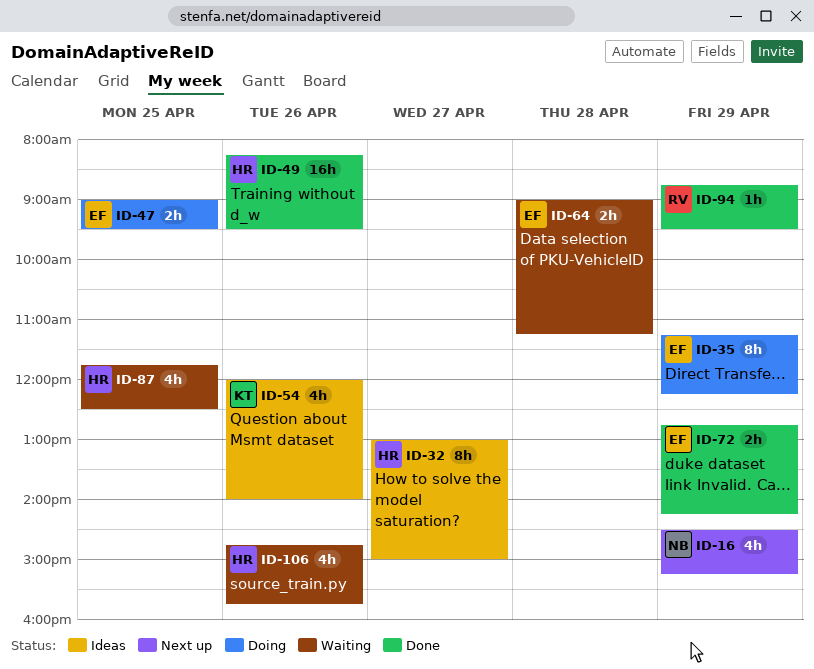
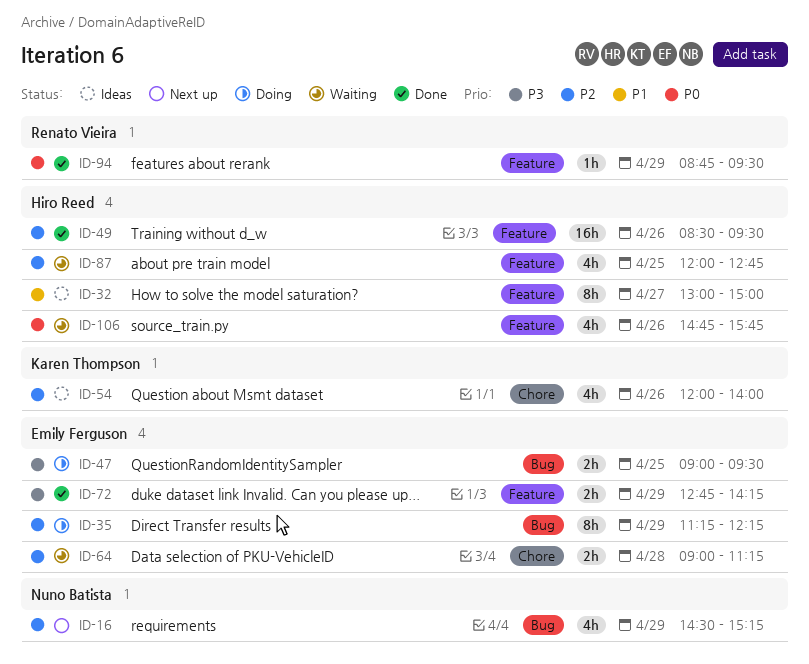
ID-49, begins: 08:15 -> 08:30
ID-87, begins: 11:45 -> 12:00
ID-87, ends: 12:30 -> 12:45

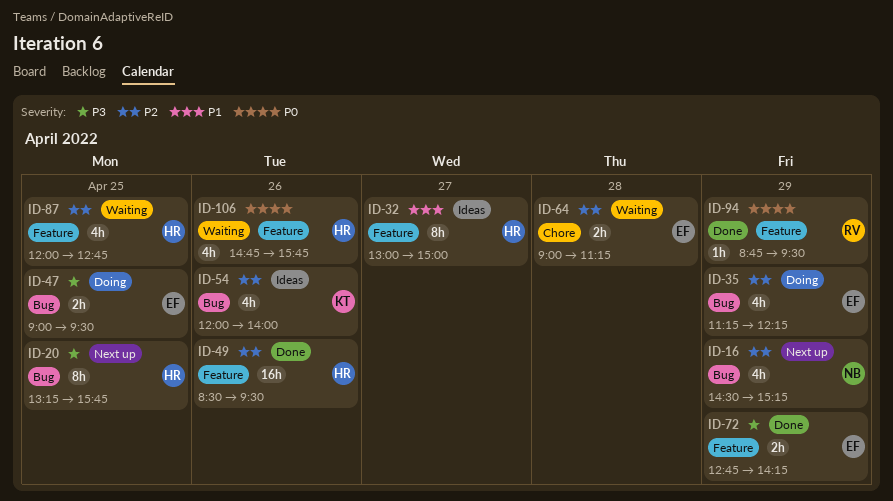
ID-20: none -> present
ID-35, estimate: 8h -> 4h
ID-54, label: Chore -> Bug

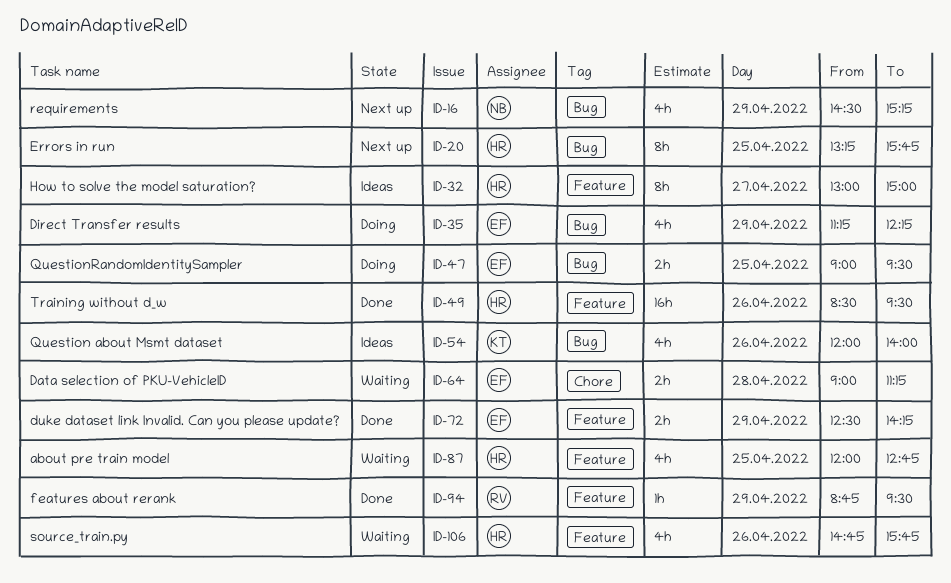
ID-72, begins: 12:45 -> 12:30

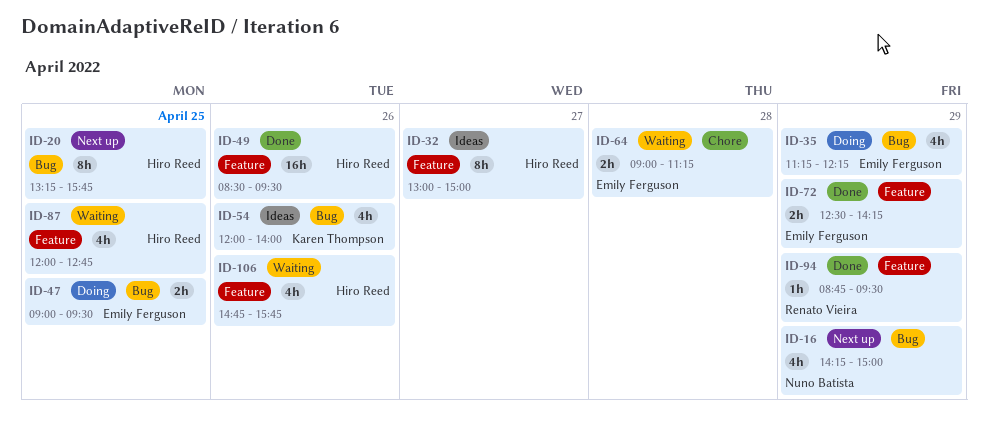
ID-16, begins: 14:30 -> 14:15
ID-16, ends: 15:15 -> 15:00

